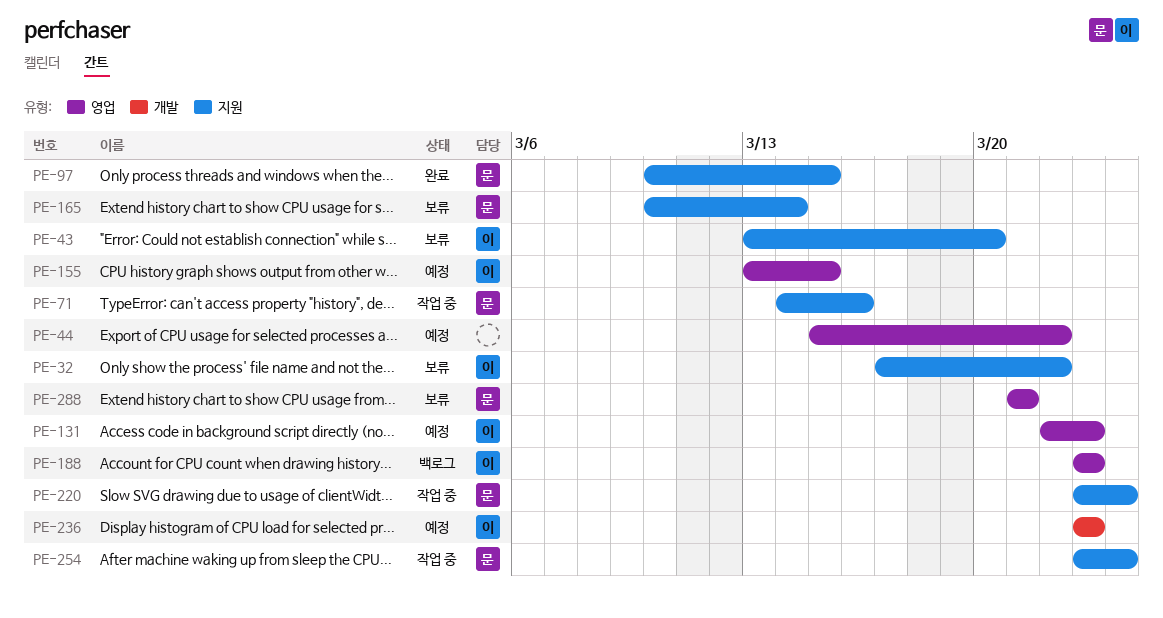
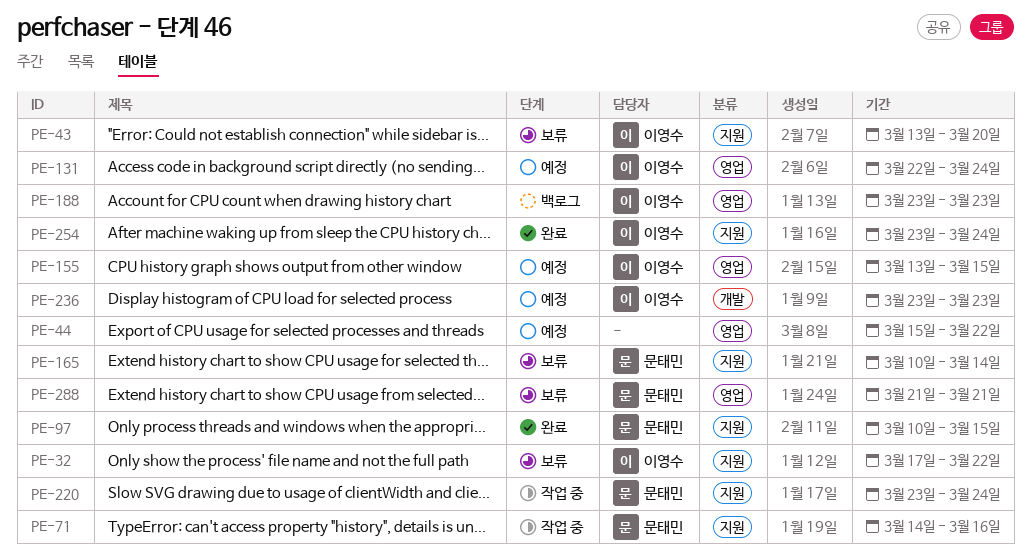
PE-131, due: Mar 23 -> Mar 24
PE-254, status: 작업 중 -> 완료
PE-254, owner: 문태민 -> 이영수

